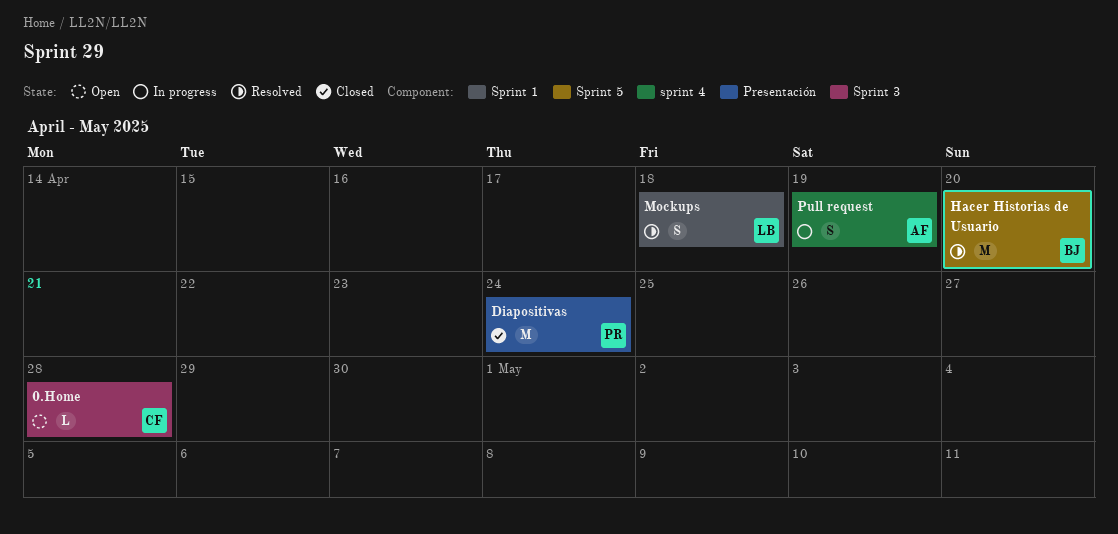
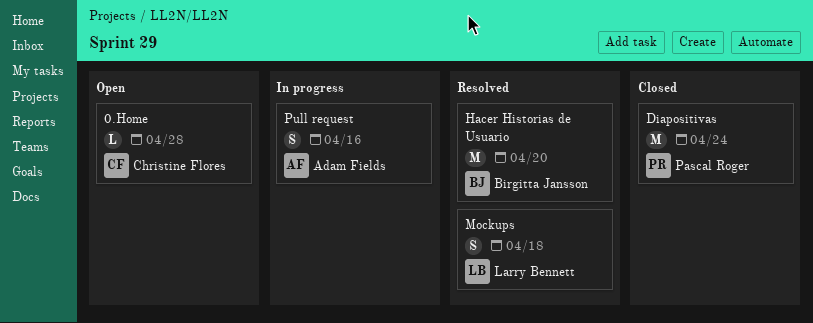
Pull request, due: Apr 19 -> Apr 16

